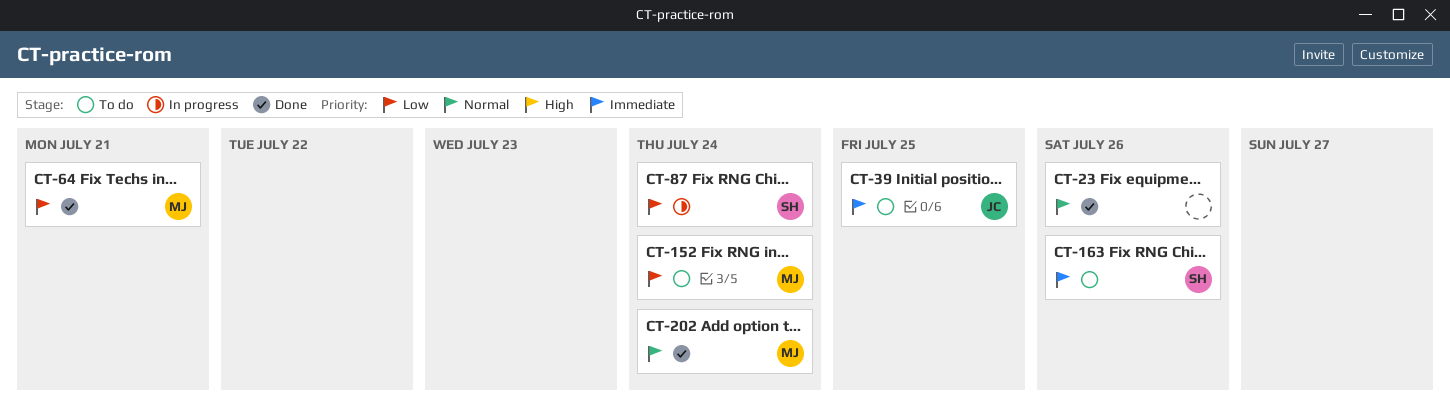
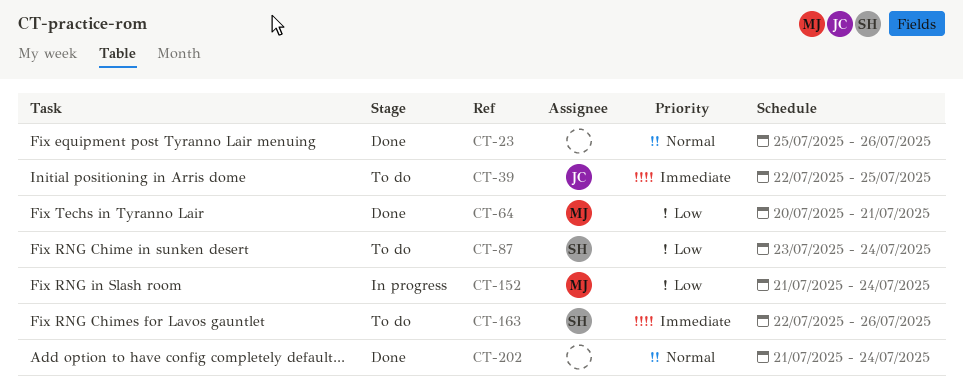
CT-87, status: In progress -> To do
CT-152, status: To do -> In progress
CT-202, owner: MJ -> none

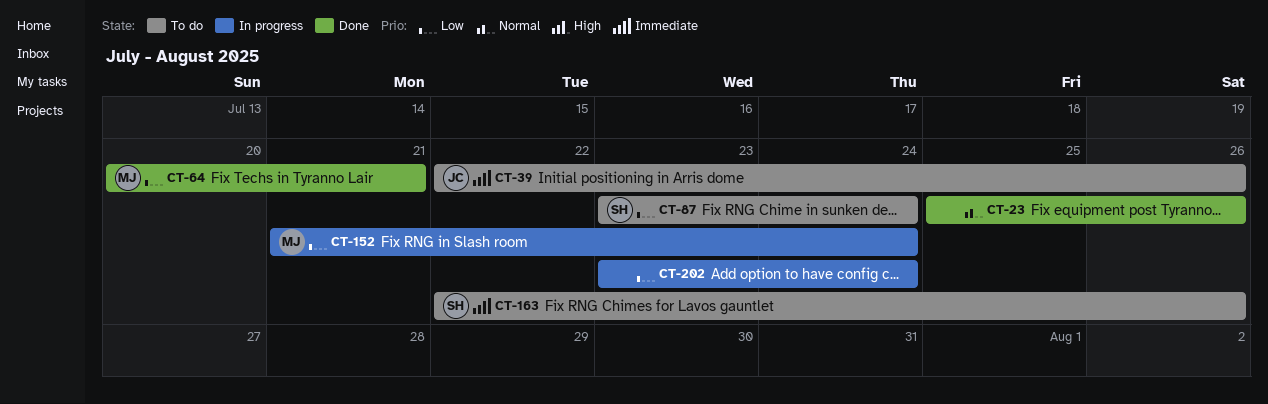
CT-39, due: Jul 25 -> Jul 26
CT-202, status: Done -> In progress
CT-202, priority: Normal -> Low
CT-202, start: Jul 21 -> Jul 23

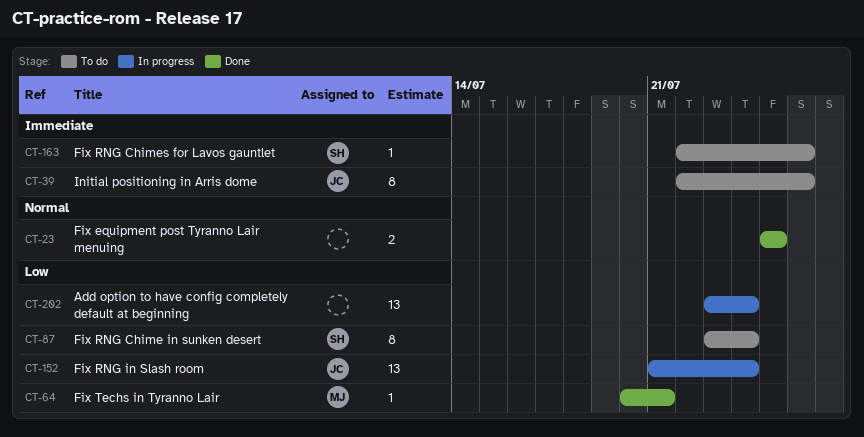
CT-23, due: Jul 26 -> Jul 25
CT-152, owner: MJ -> JC

